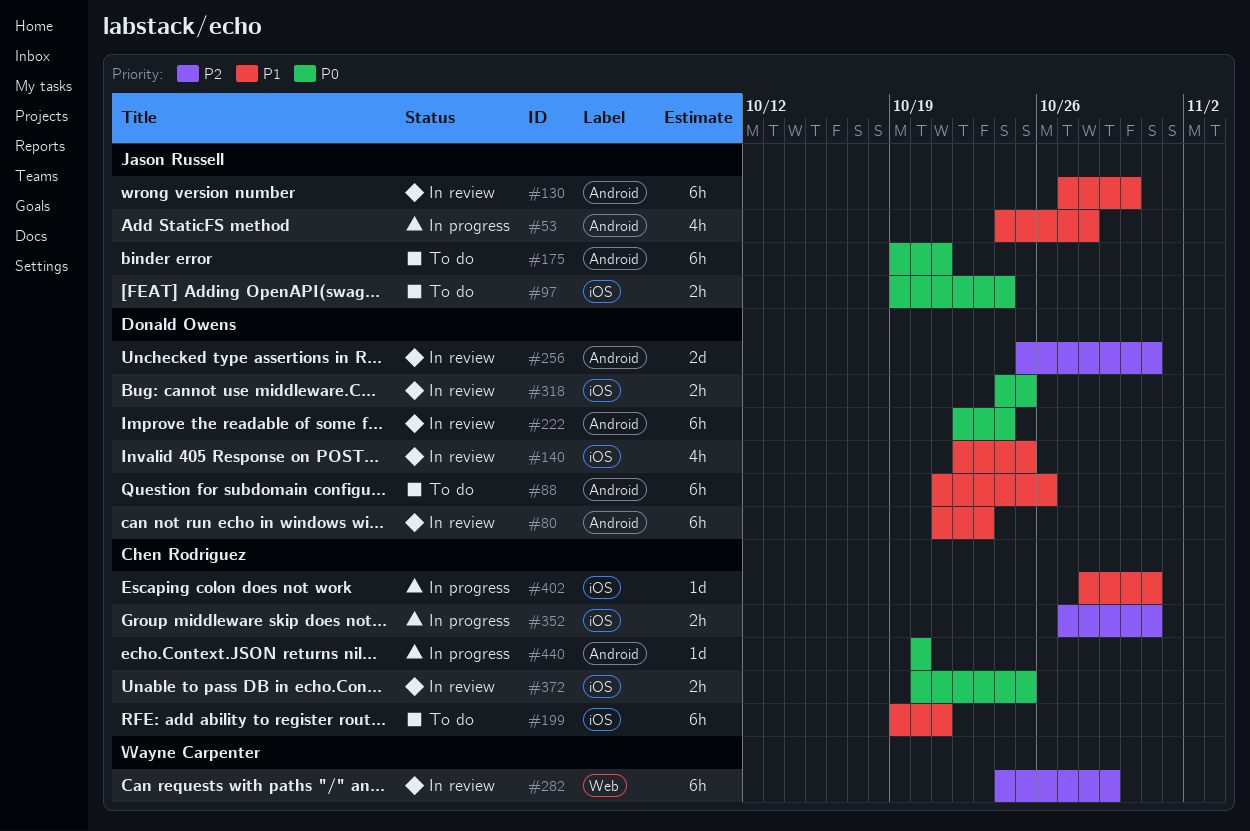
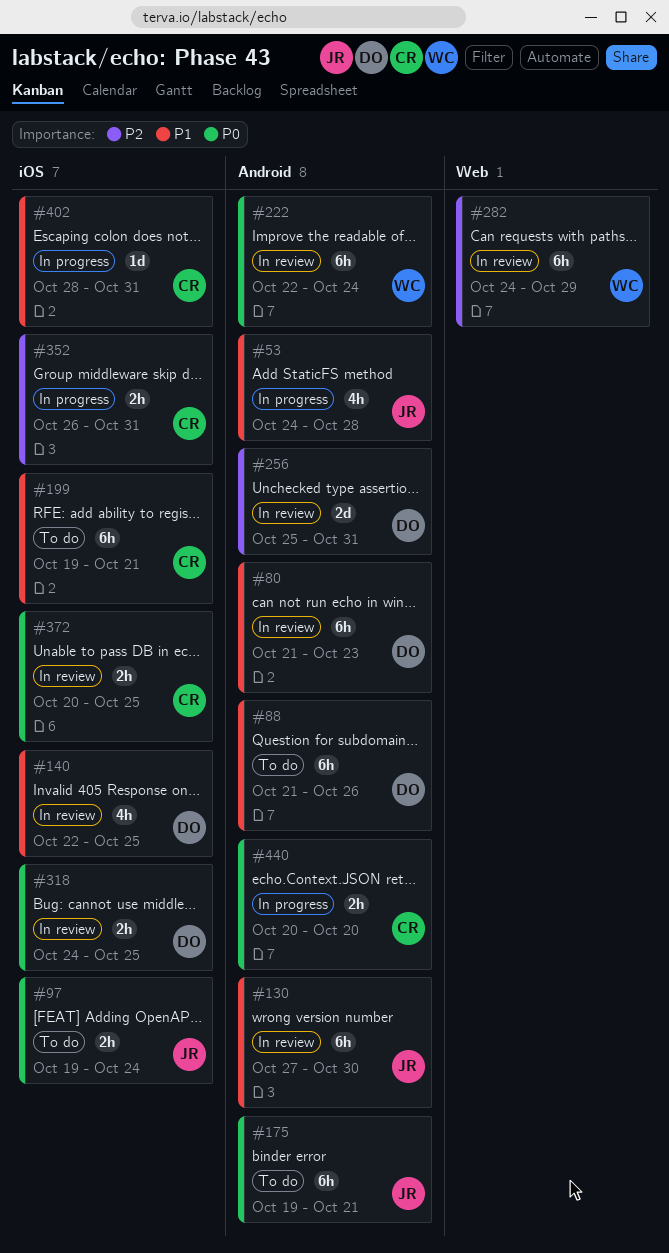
#222, owner: Donald Owens -> Wayne Carpenter
#352, start: Oct 27 -> Oct 26
#440, estimate: 1d -> 2h

